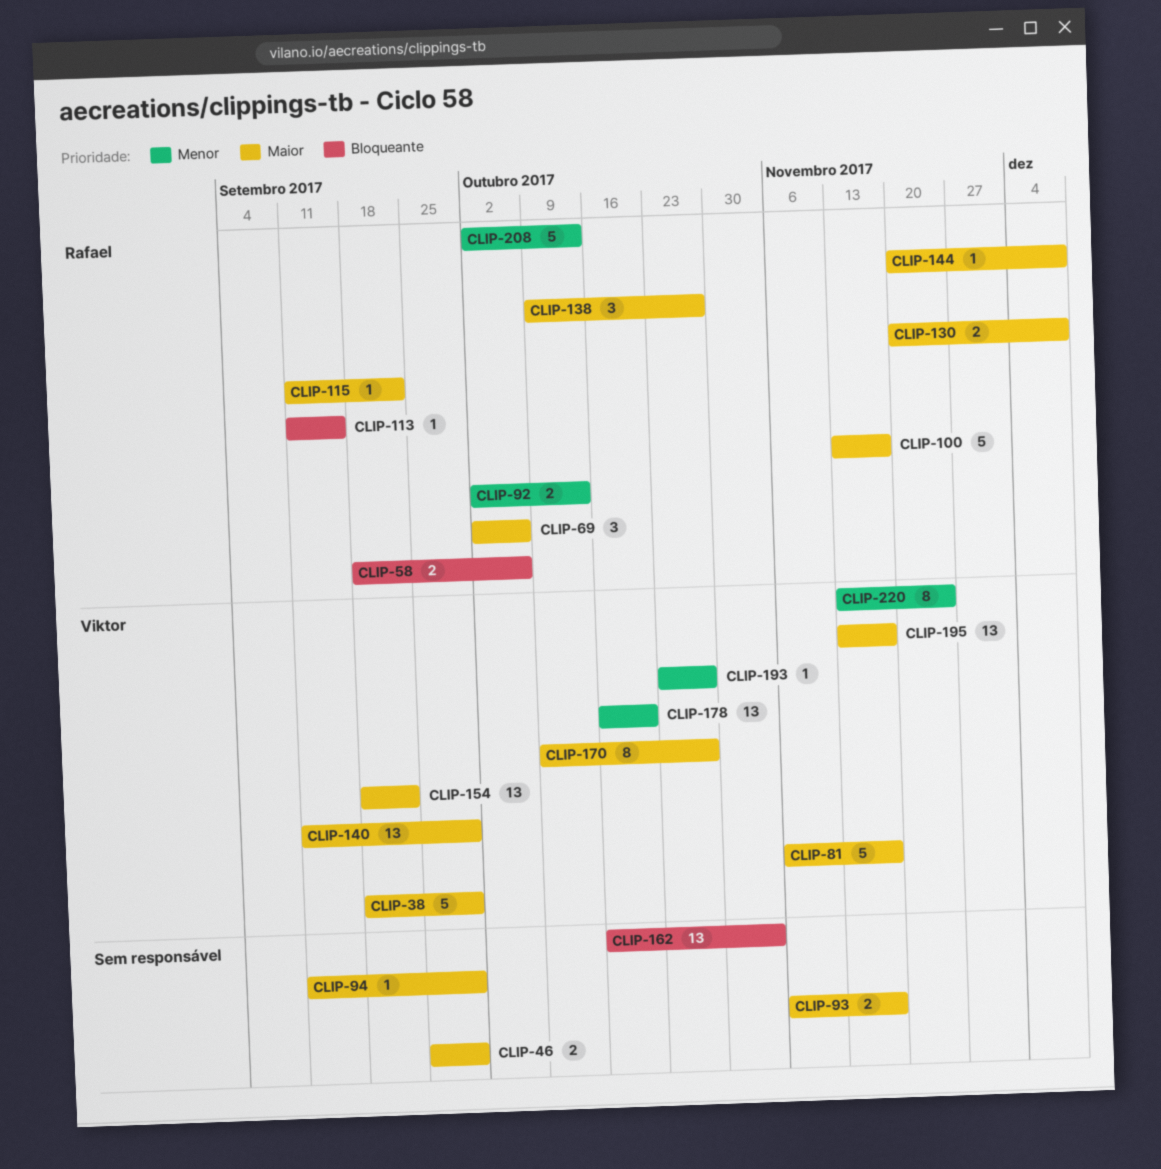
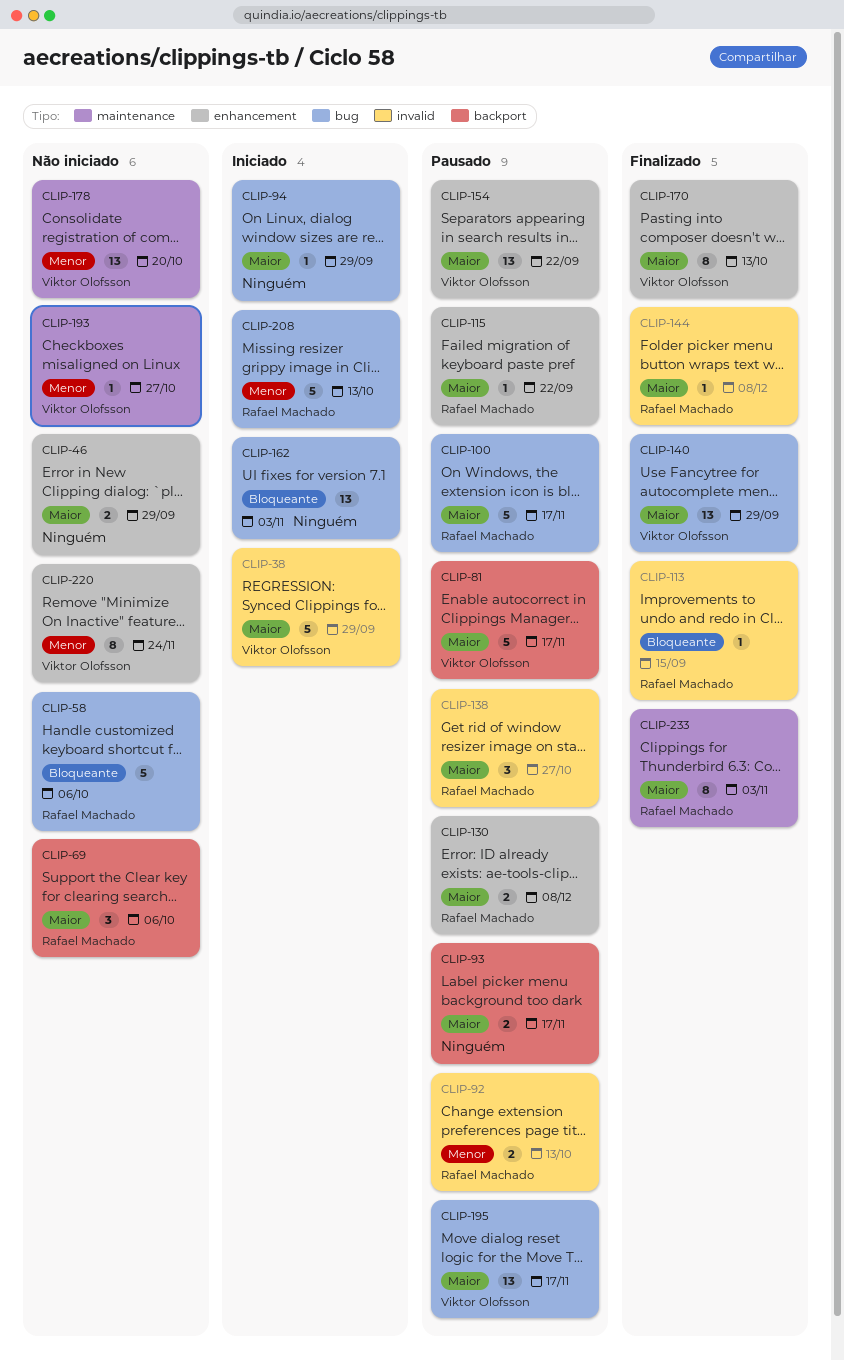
CLIP-58, estimate: 2 -> 5
CLIP-170, due: Oct 27 -> Oct 13
CLIP-233: none -> present

